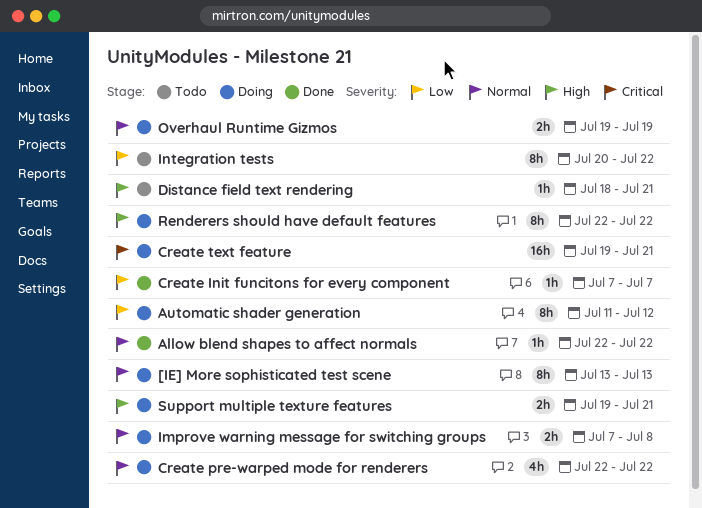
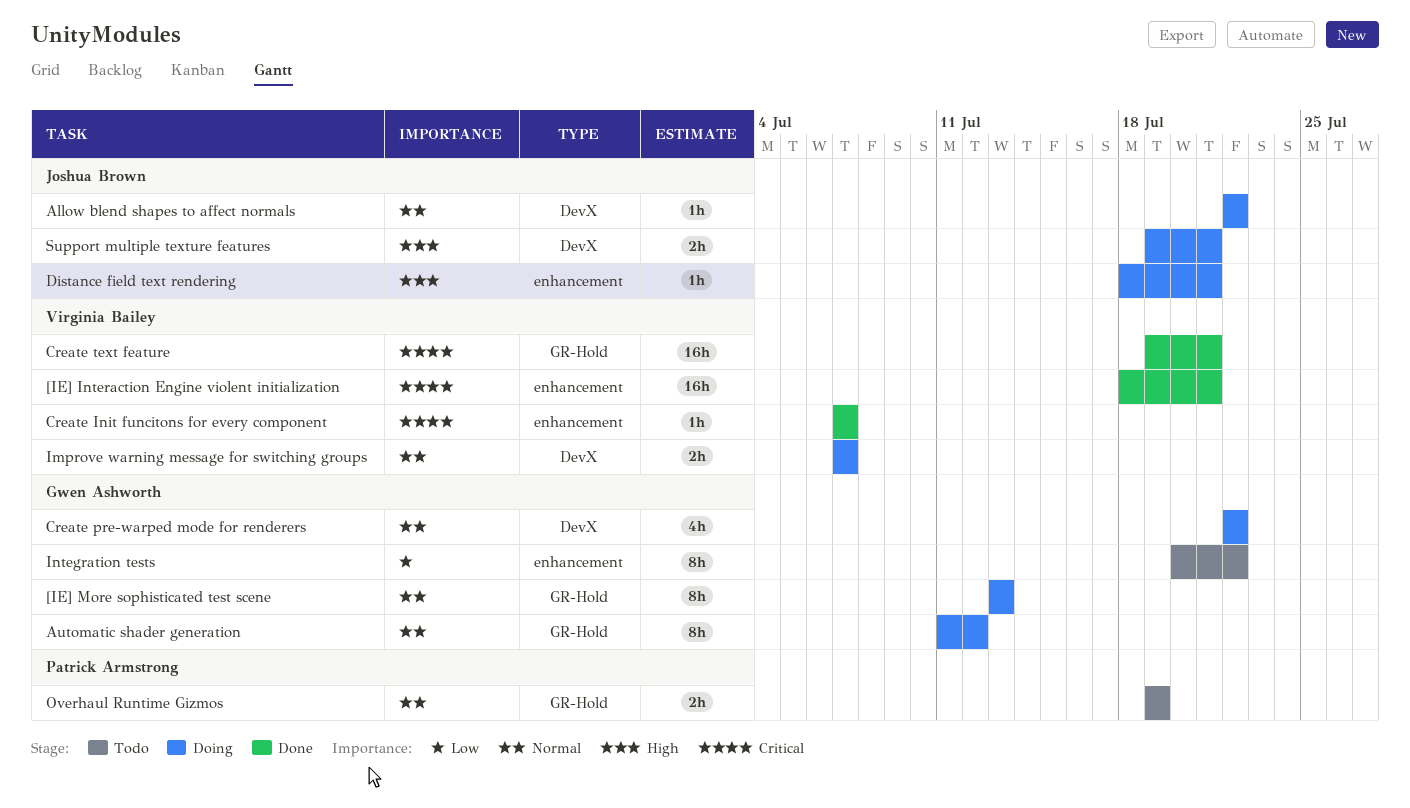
[IE] Interaction Engine violent initialization: none -> present
Allow blend shapes to affect normals, status: Done -> Doing
Automatic shader generation, priority: Low -> Normal
Create Init funcitons for every component, priority: Low -> Critical
Create text feature, status: Doing -> Done
Distance field text rendering, status: Todo -> Doing
Improve warning message for switching groups, due: Jul 8 -> Jul 7
Overhaul Runtime Gizmos, status: Doing -> Todo
Renderers should have default features: present -> none

